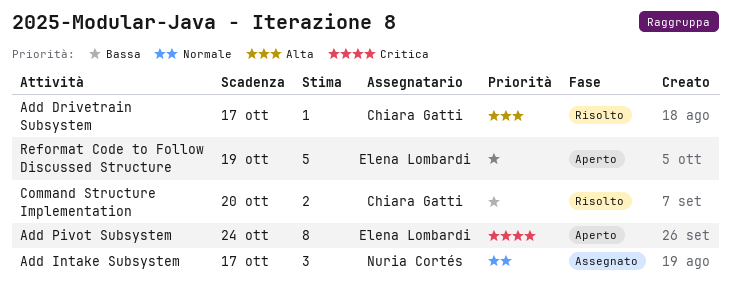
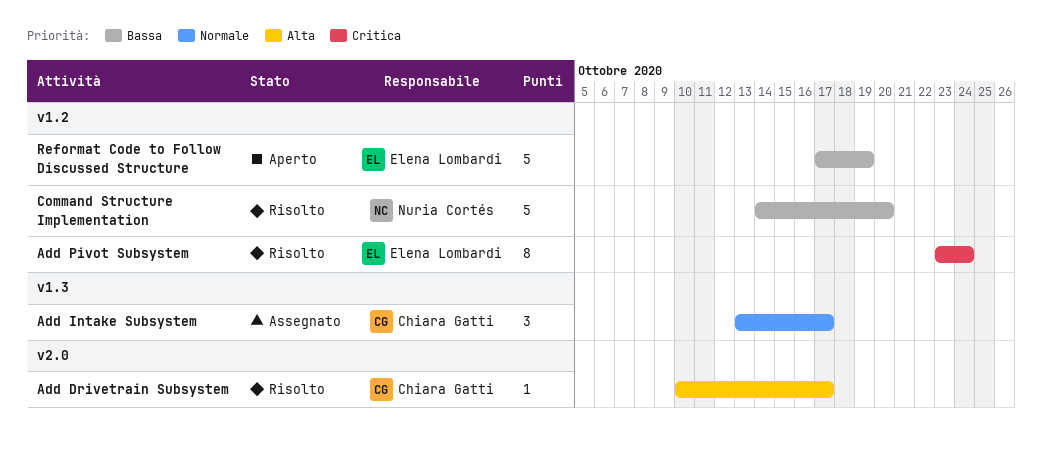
Add Intake Subsystem, owner: Nuria Cortés -> Chiara Gatti
Add Pivot Subsystem, status: Aperto -> Risolto
Command Structure Implementation, owner: Chiara Gatti -> Nuria Cortés
Command Structure Implementation, estimate: 2 -> 5

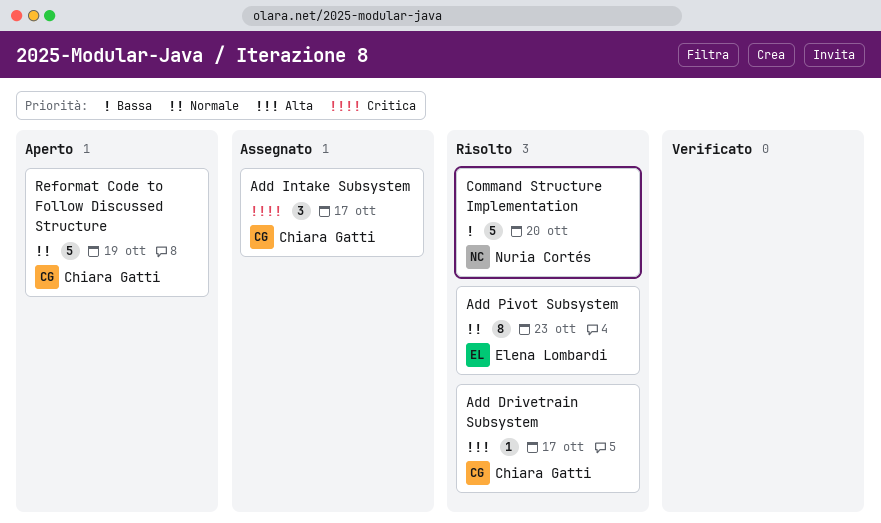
Add Intake Subsystem, priority: Normale -> Critica
Add Pivot Subsystem, priority: Critica -> Normale
Add Pivot Subsystem, due: Oct 24 -> Oct 23
Reformat Code to Follow Discussed Structure, owner: Elena Lombardi -> Chiara Gatti
Reformat Code to Follow Discussed Structure, priority: Bassa -> Normale

